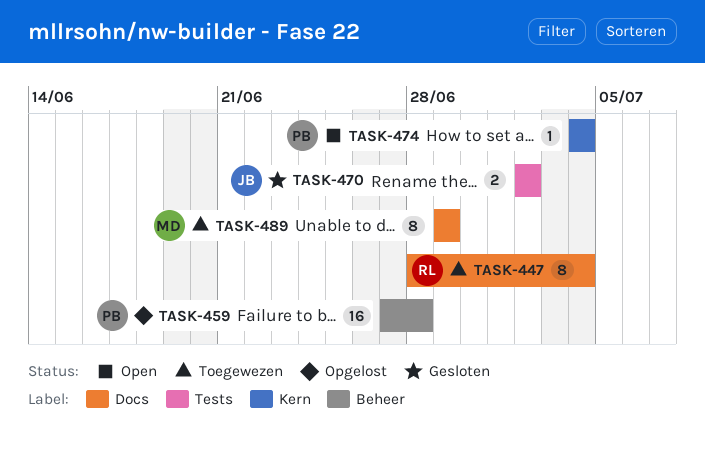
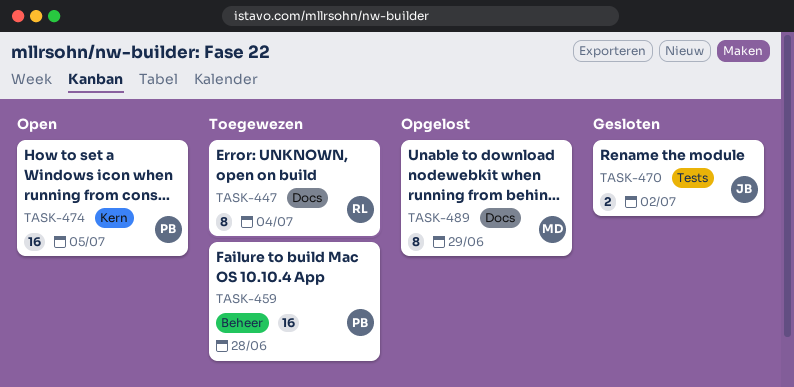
TASK-459, status: Opgelost -> Toegewezen
TASK-474, estimate: 1 -> 16
TASK-474, due: Jul 4 -> Jul 5
TASK-489, status: Toegewezen -> Opgelost

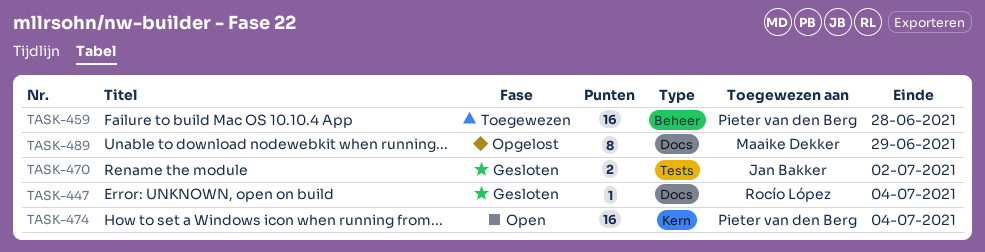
TASK-447, status: Toegewezen -> Gesloten
TASK-447, estimate: 8 -> 1
TASK-474, due: Jul 5 -> Jul 4

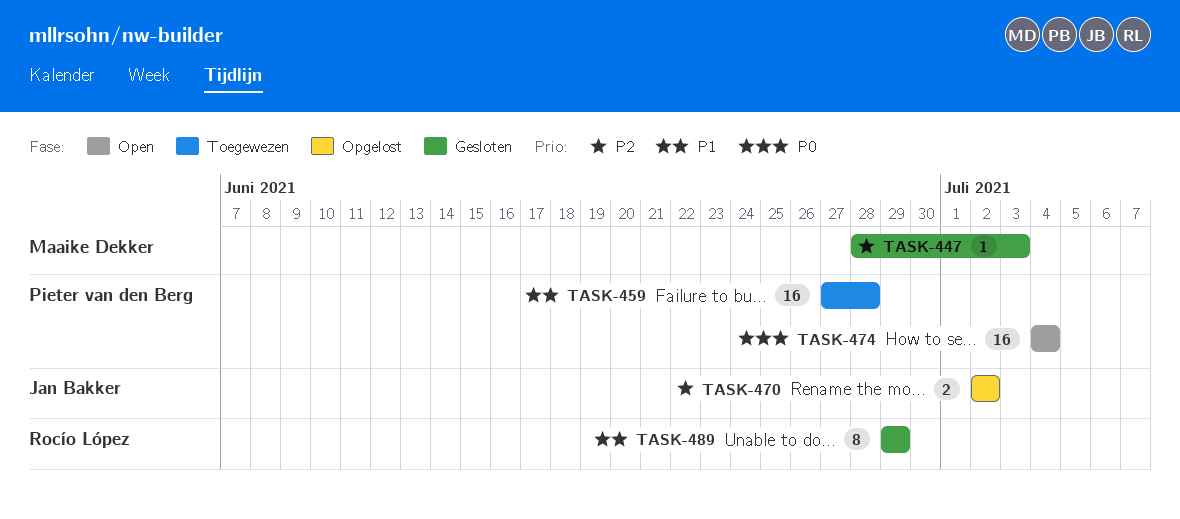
TASK-447, owner: Rocío López -> Maaike Dekker
TASK-447, due: Jul 4 -> Jul 3
TASK-470, status: Gesloten -> Opgelost
TASK-489, status: Opgelost -> Gesloten
TASK-489, owner: Maaike Dekker -> Rocío López

